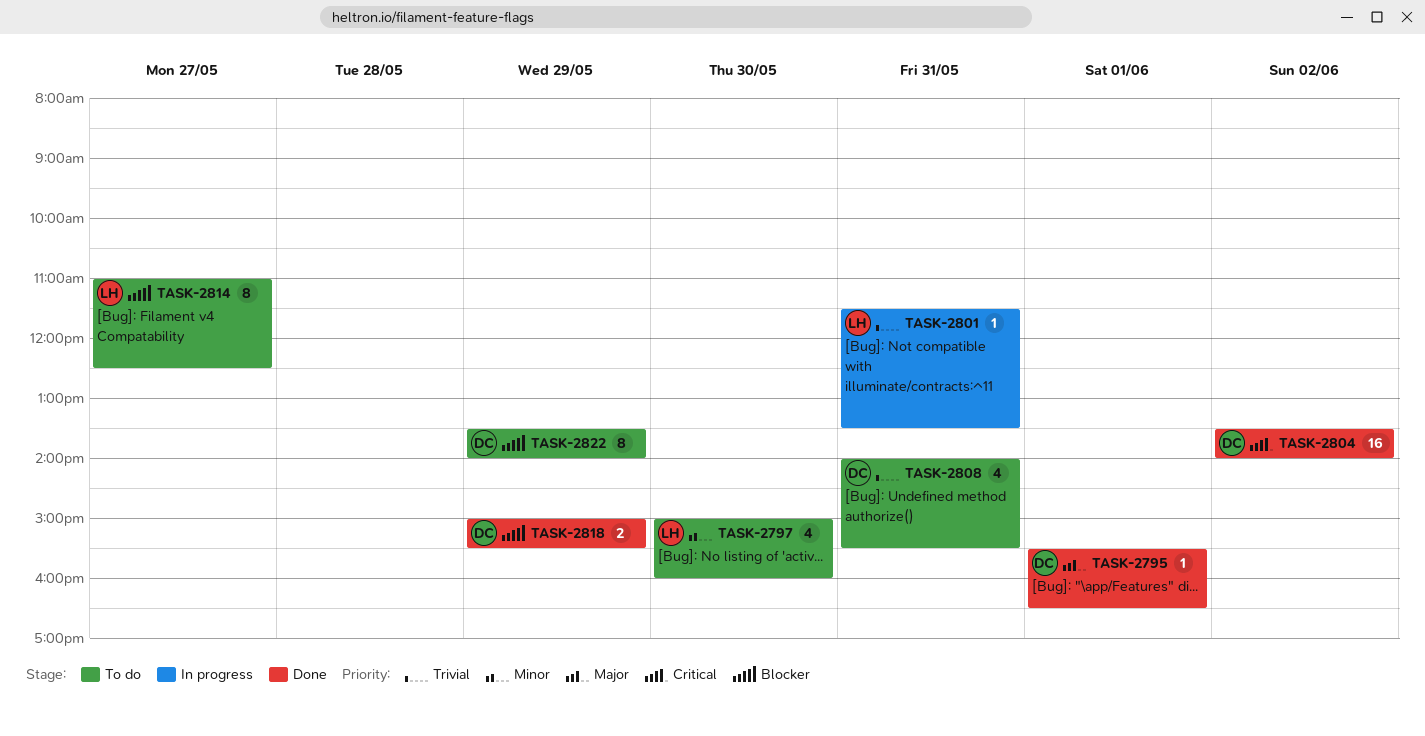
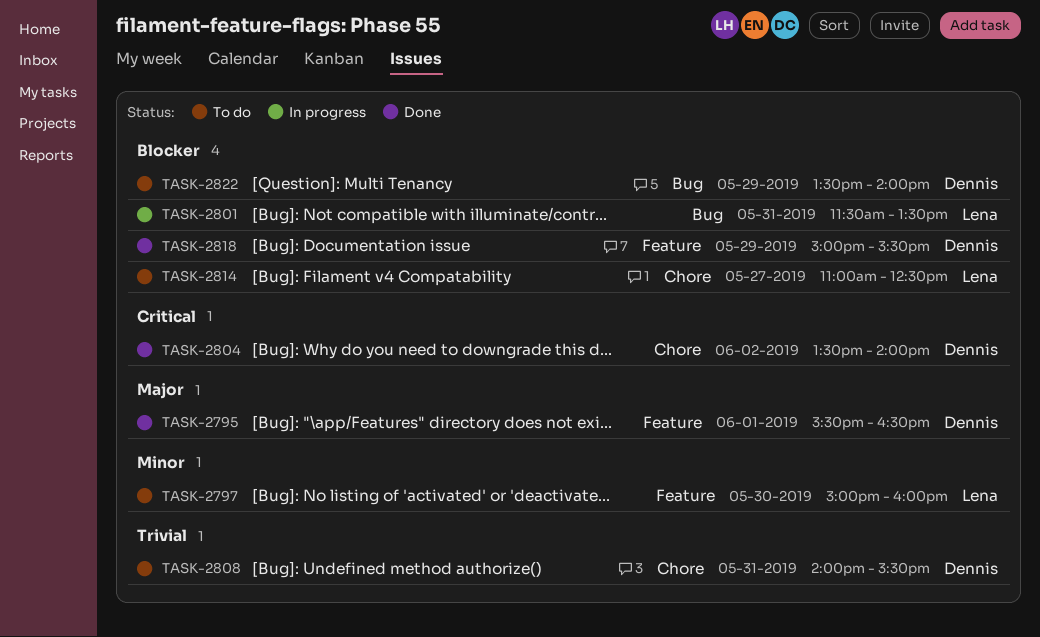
TASK-2801, priority: Trivial -> Blocker

